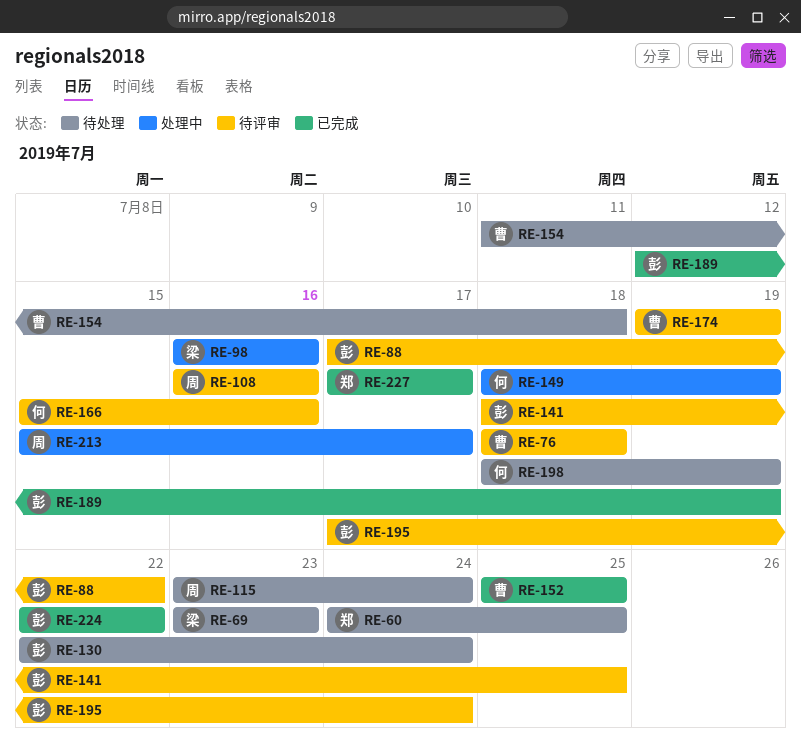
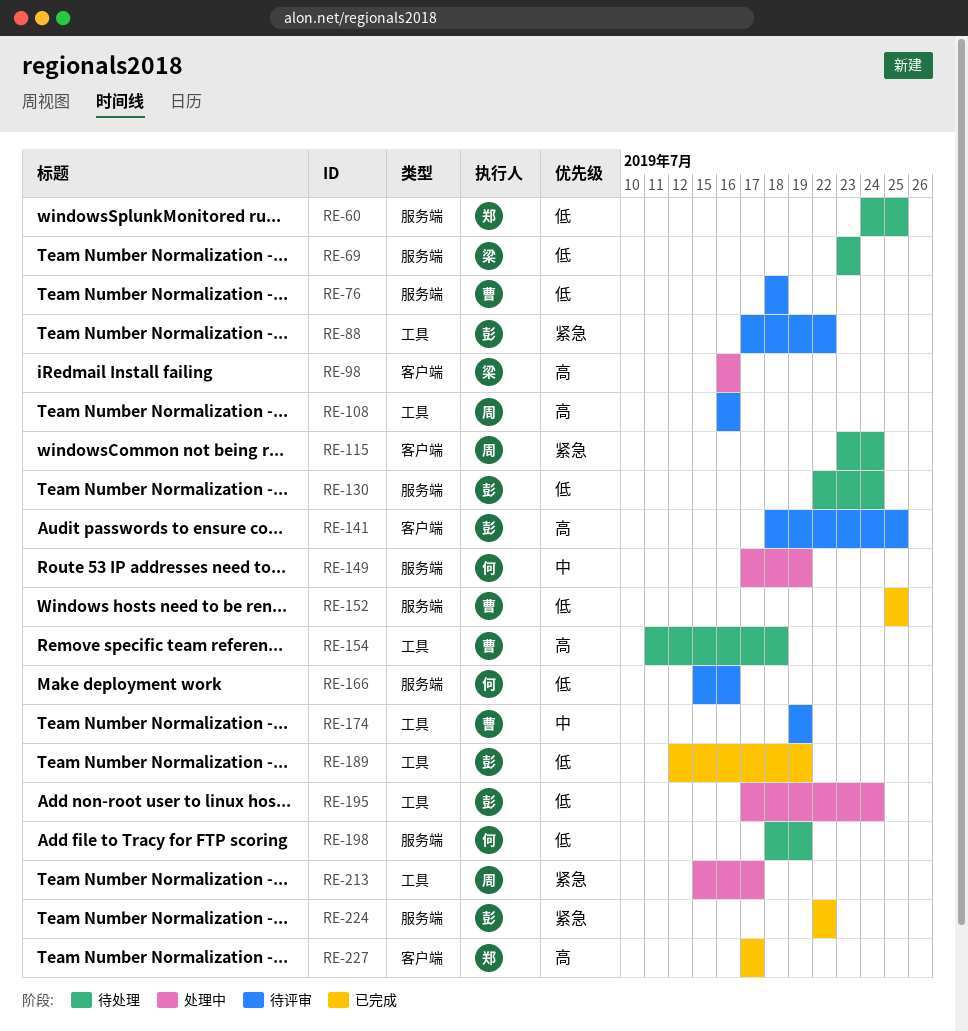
RE-149, start: Jul 18 -> Jul 17
RE-195, status: 待评审 -> 处理中

